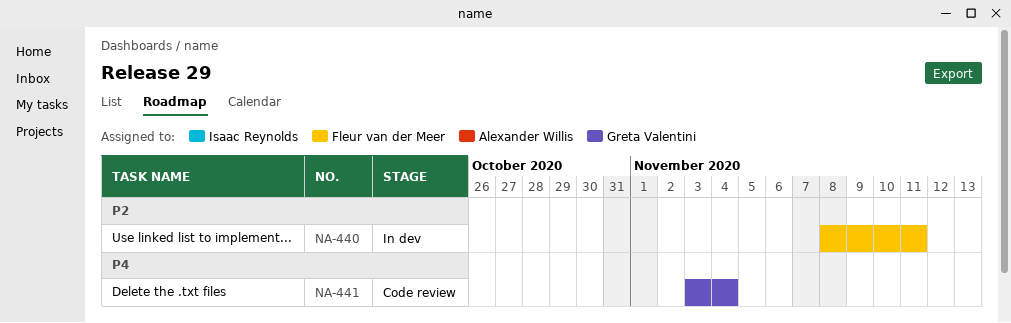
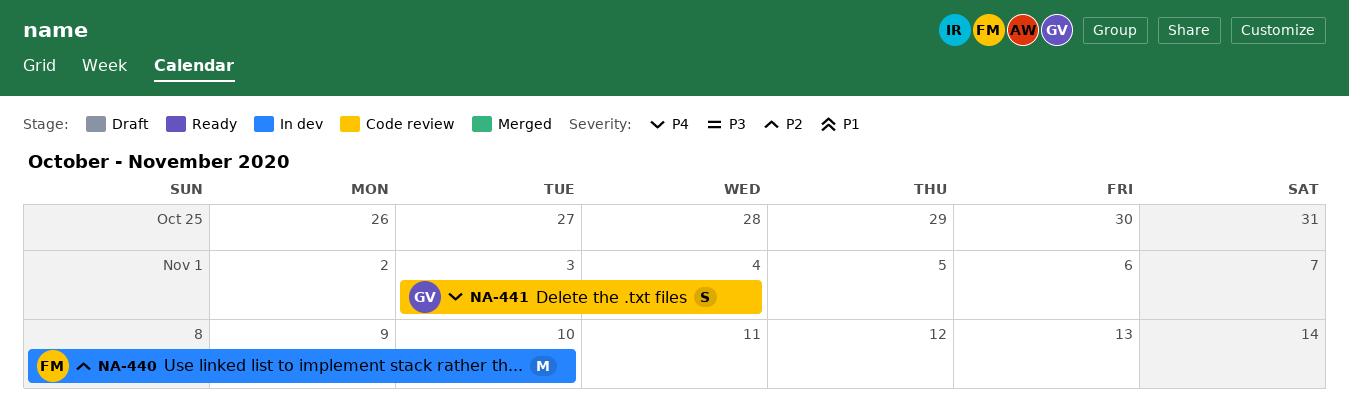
NA-440, due: Nov 11 -> Nov 10

